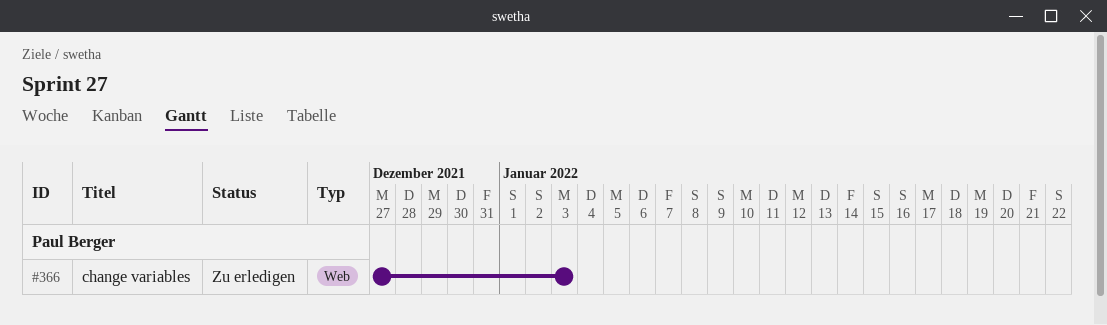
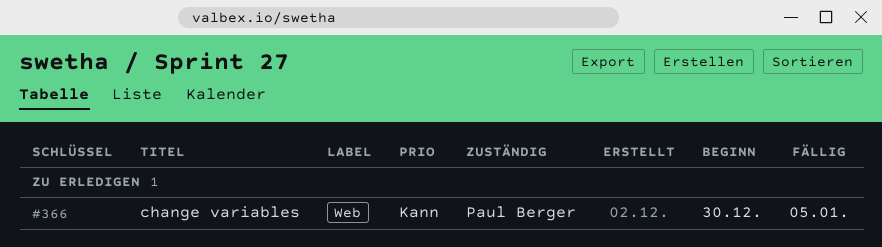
#366, start: Dec 27 -> Dec 30
#366, due: Jan 3 -> Jan 5

